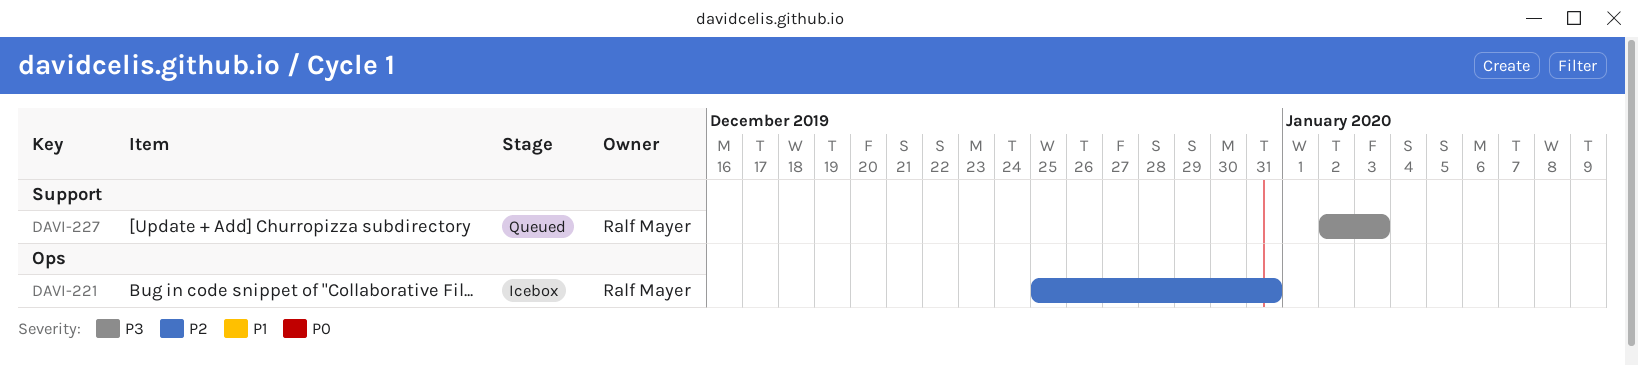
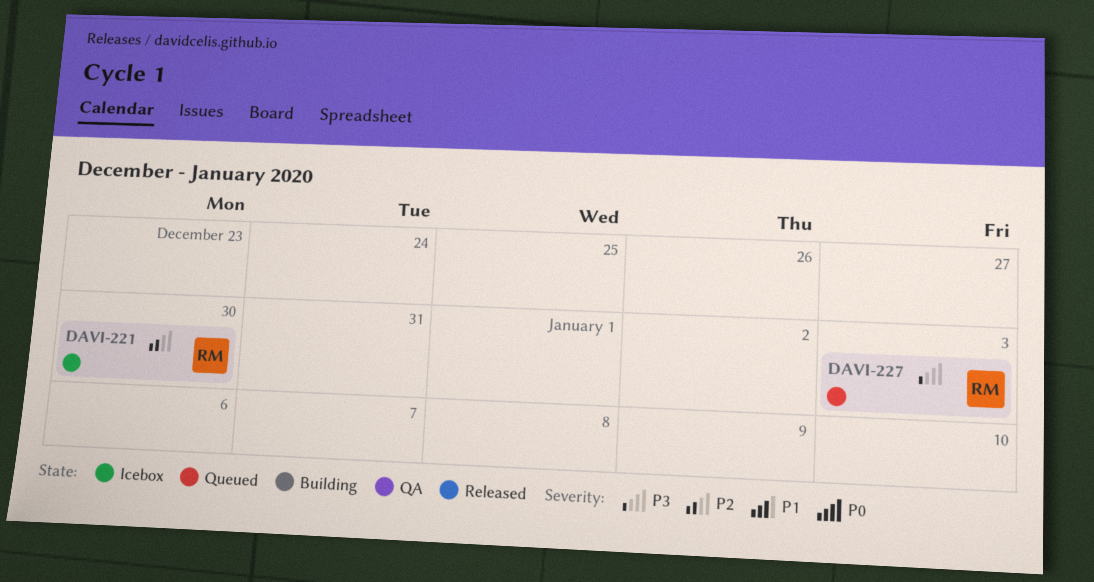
DAVI-221, due: Dec 31 -> Dec 30

